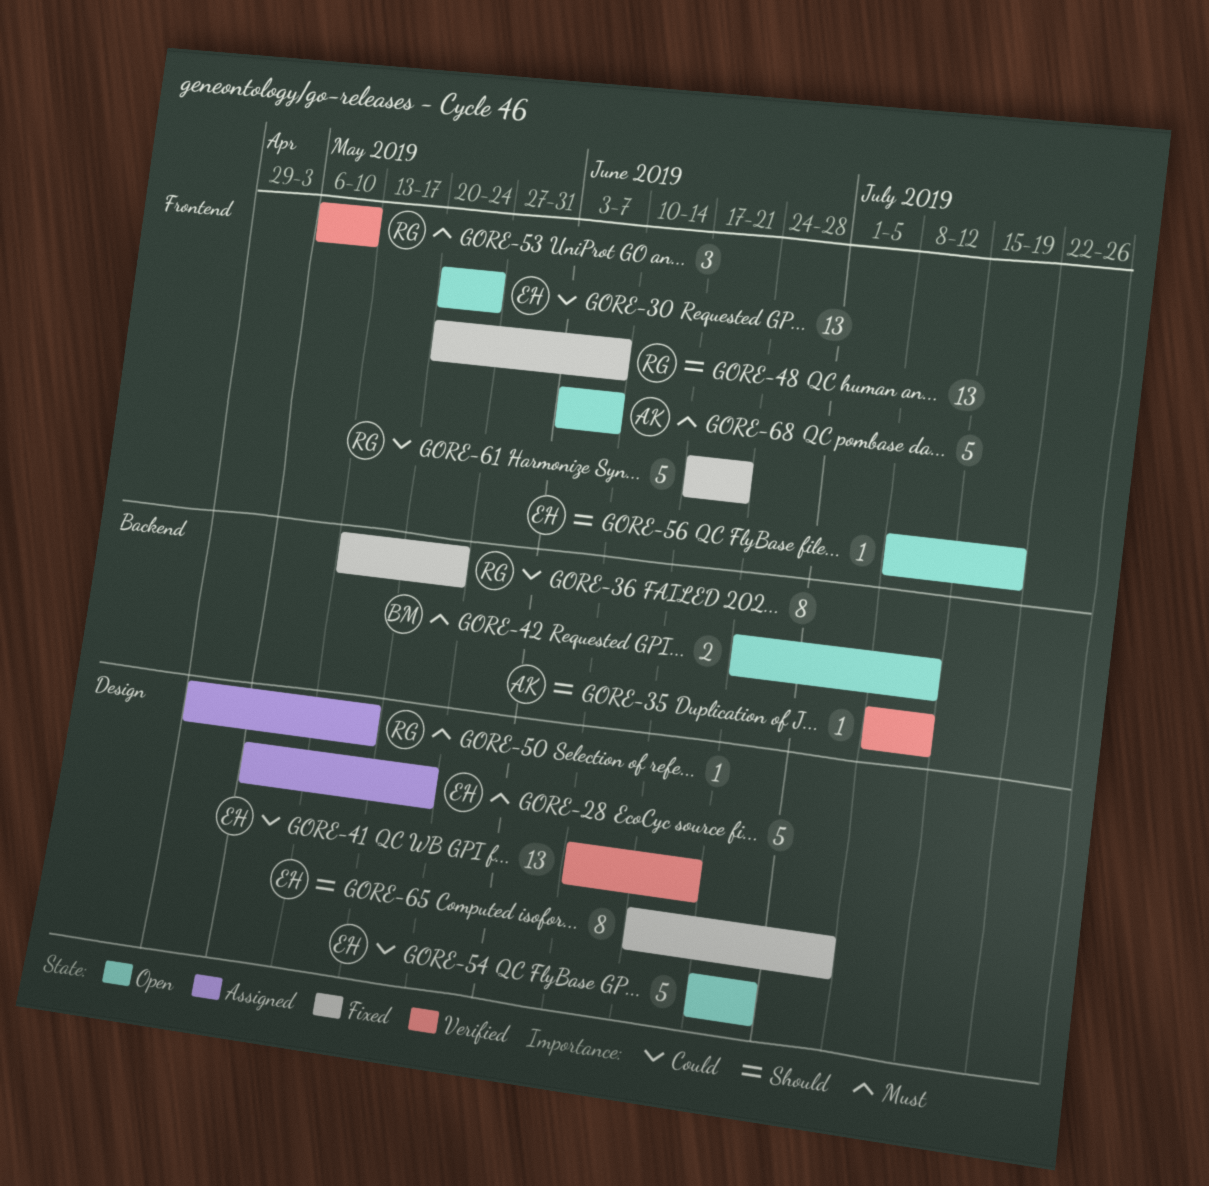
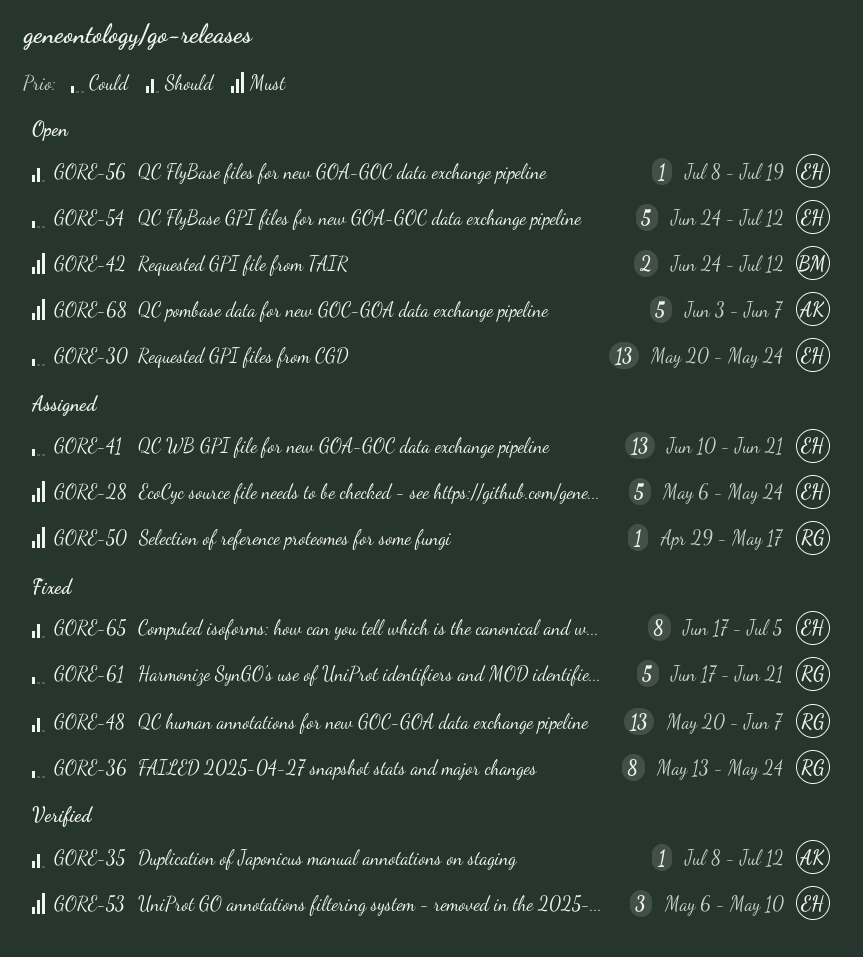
GORE-41, status: Verified -> Assigned
GORE-53, owner: RG -> EH
GORE-54, due: Jun 28 -> Jul 12

